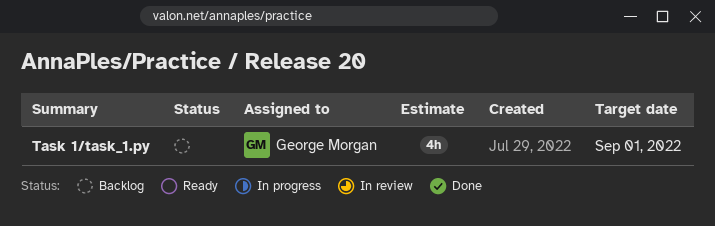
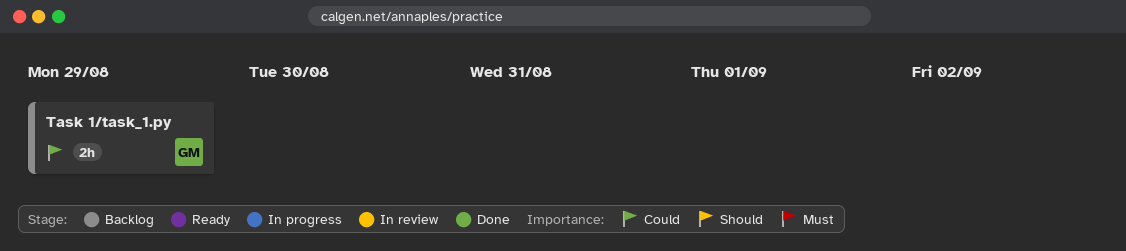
Task 1/task_1.py, estimate: 4h -> 2h
Task 1/task_1.py, due: Sep 1 -> Aug 29

